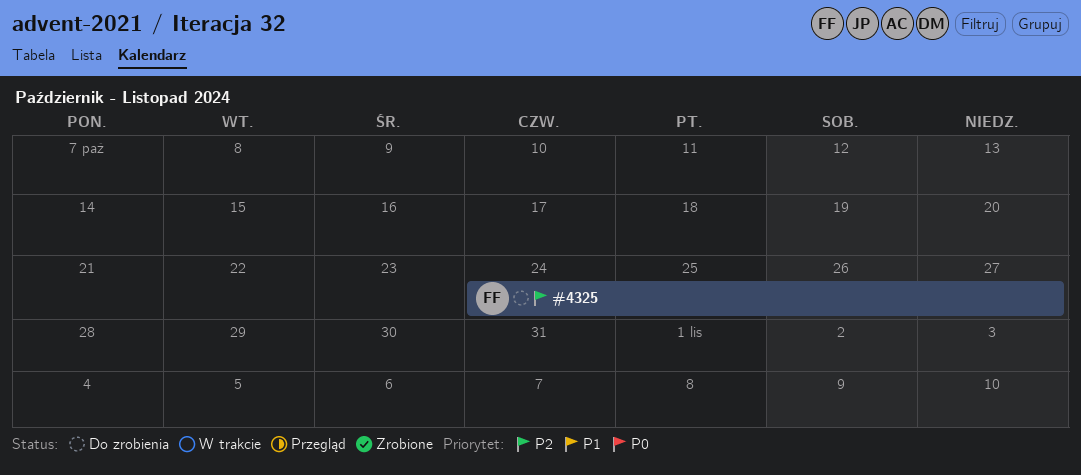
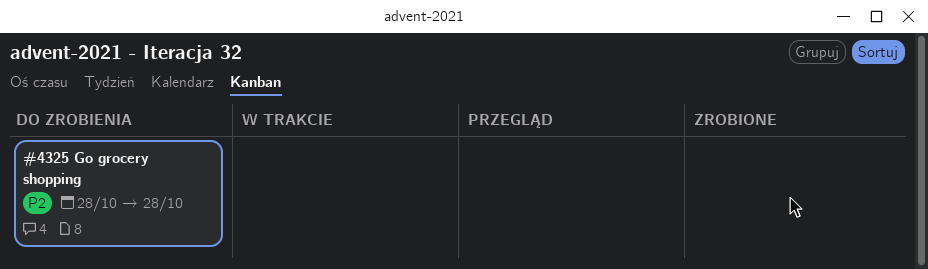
#4325, start: Oct 24 -> Oct 28
#4325, due: Oct 27 -> Oct 28

